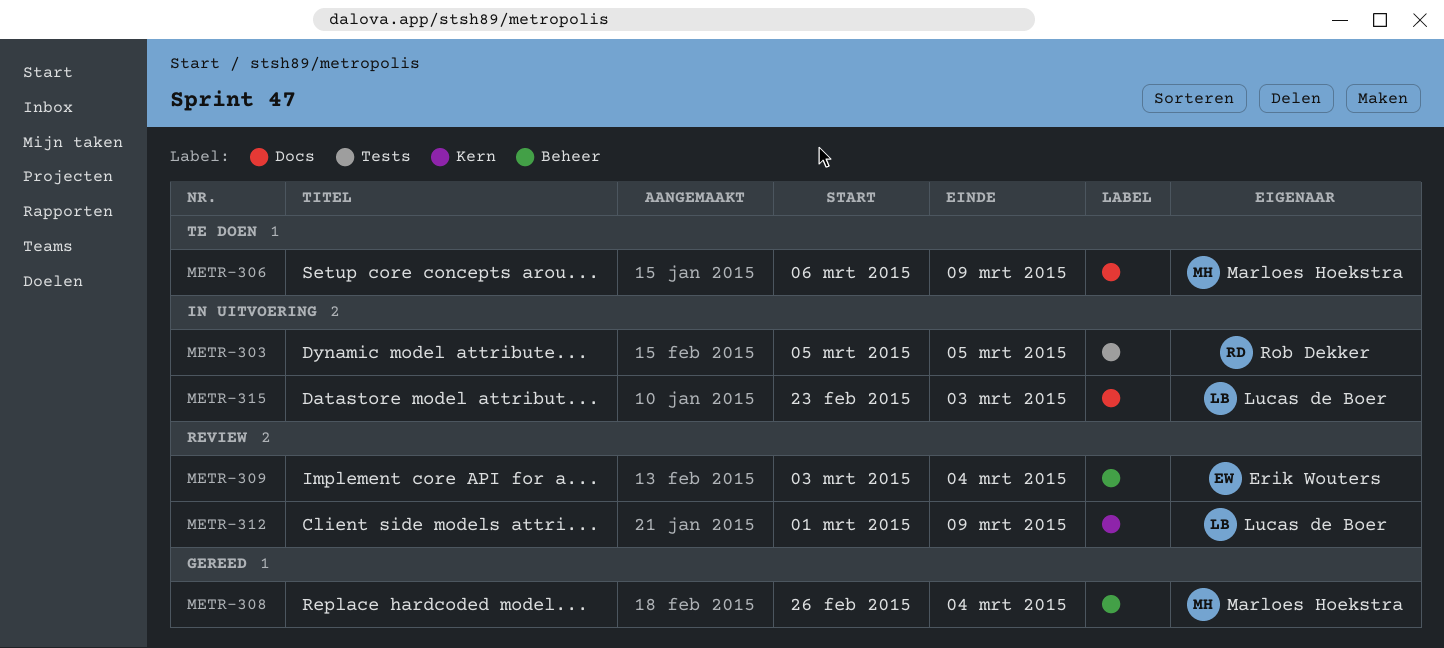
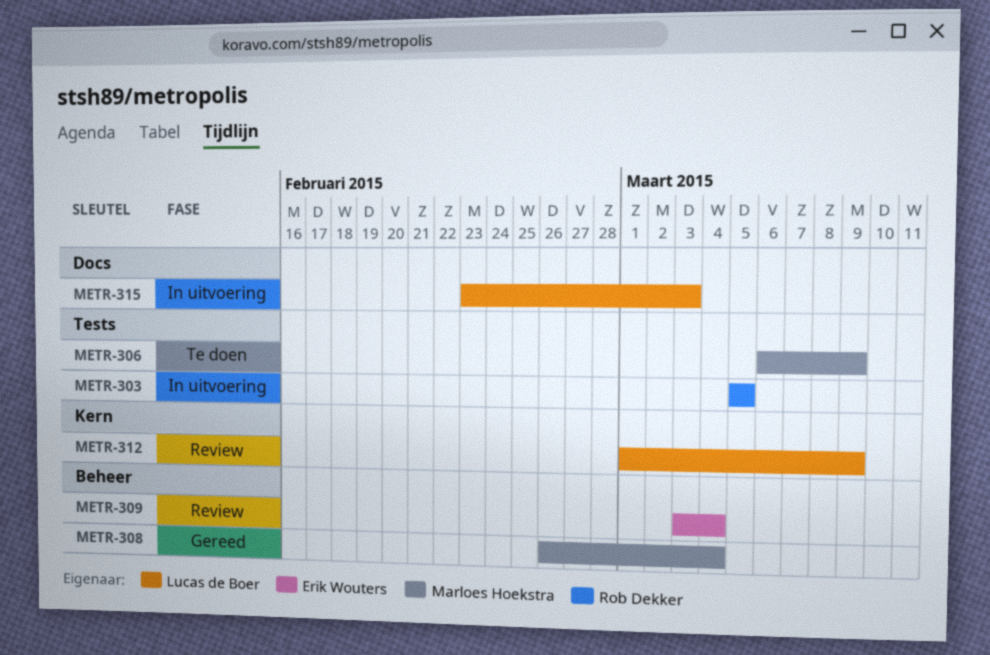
METR-306, label: Docs -> Tests

